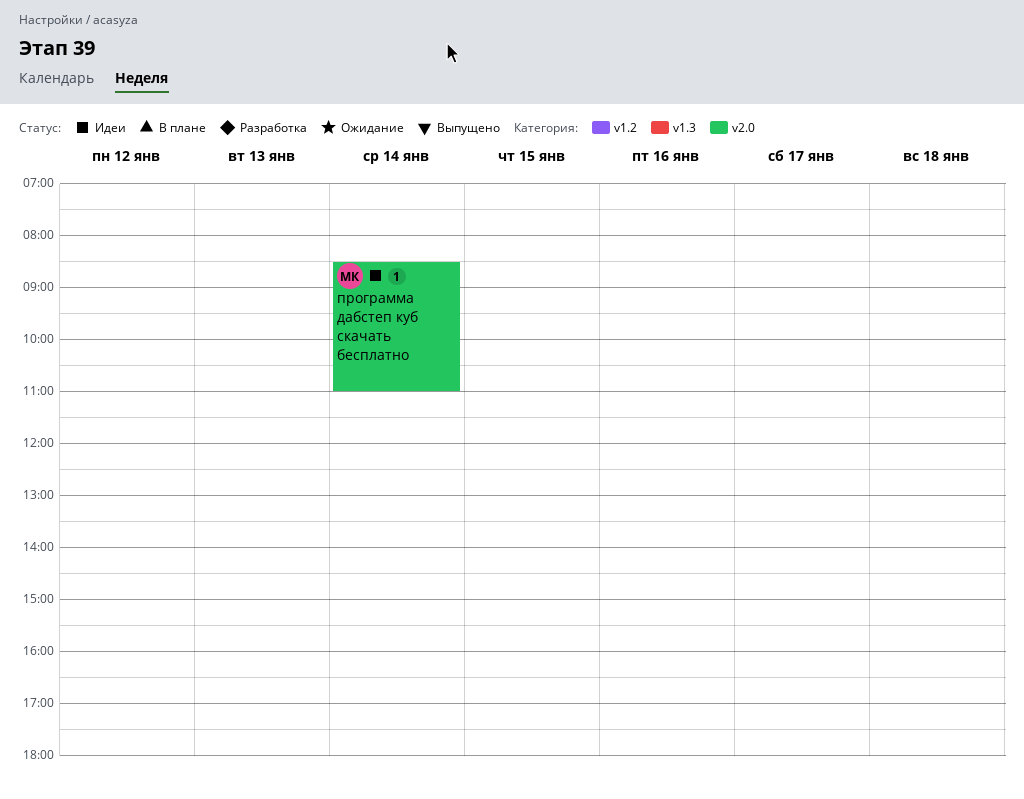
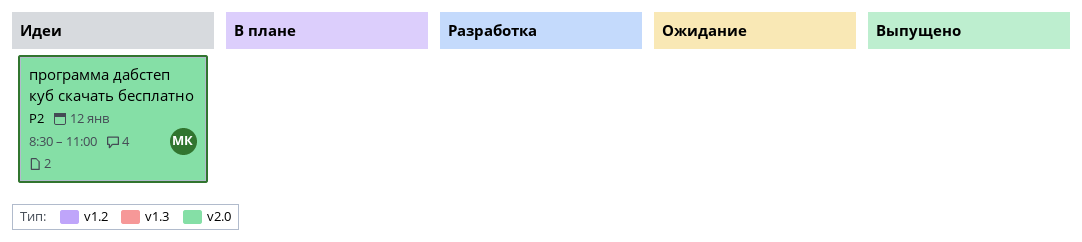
программа дабстеп куб скачать бесплатно, day: Jan 14 -> Jan 12

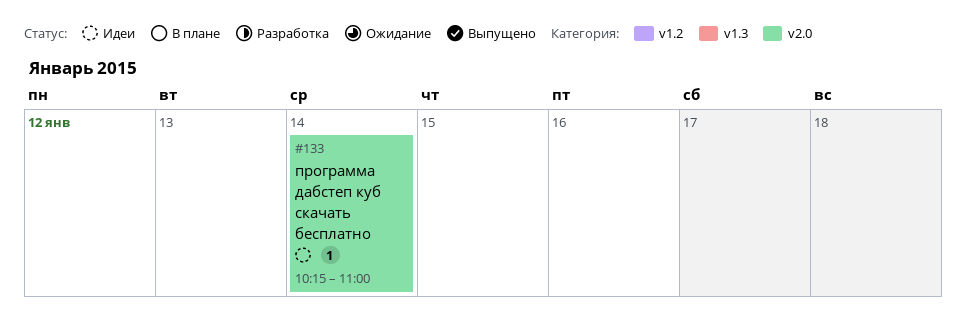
программа дабстеп куб скачать бесплатно, day: Jan 12 -> Jan 14
программа дабстеп куб скачать бесплатно, begins: 08:30 -> 10:15

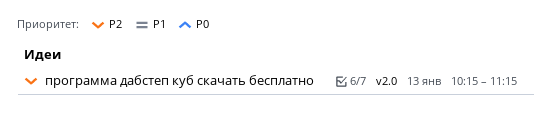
программа дабстеп куб скачать бесплатно, day: Jan 14 -> Jan 13
программа дабстеп куб скачать бесплатно, ends: 11:00 -> 11:15

